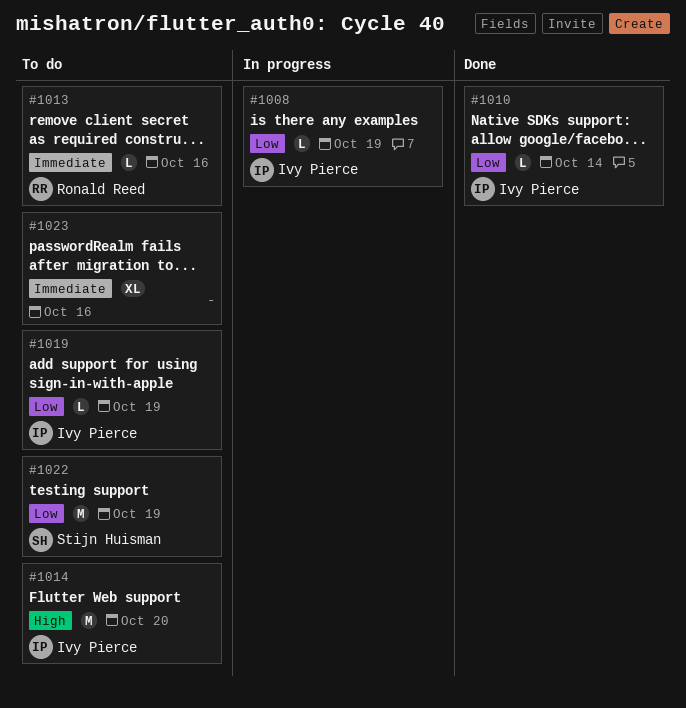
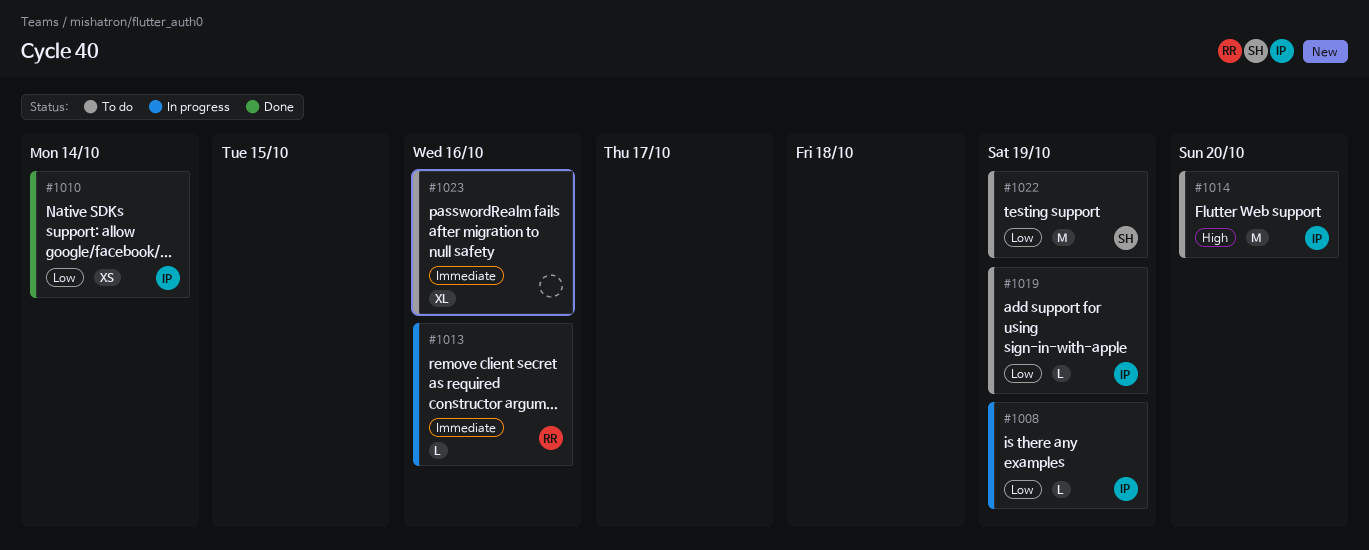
#1010, estimate: L -> XS
#1013, status: To do -> In progress

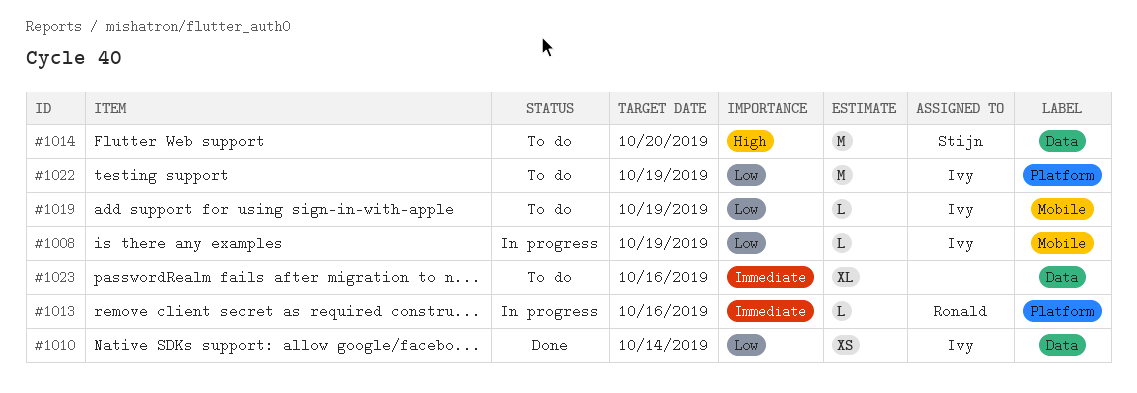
#1014, owner: Ivy -> Stijn
#1022, owner: Stijn -> Ivy

